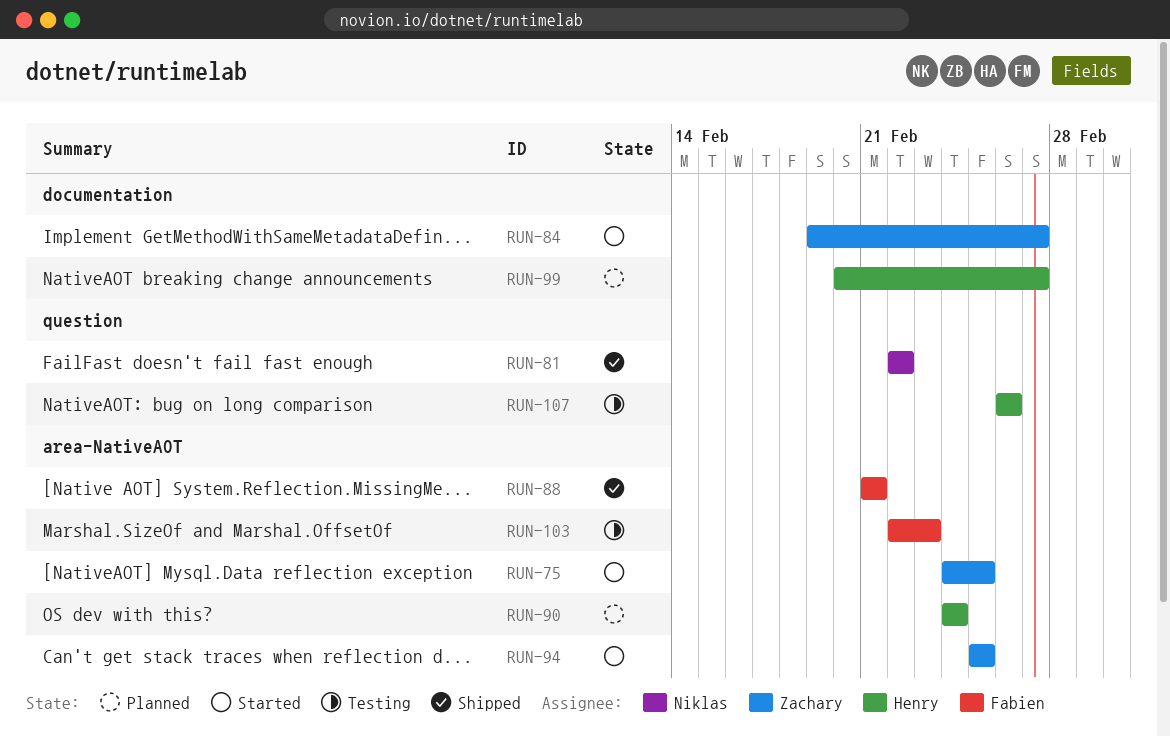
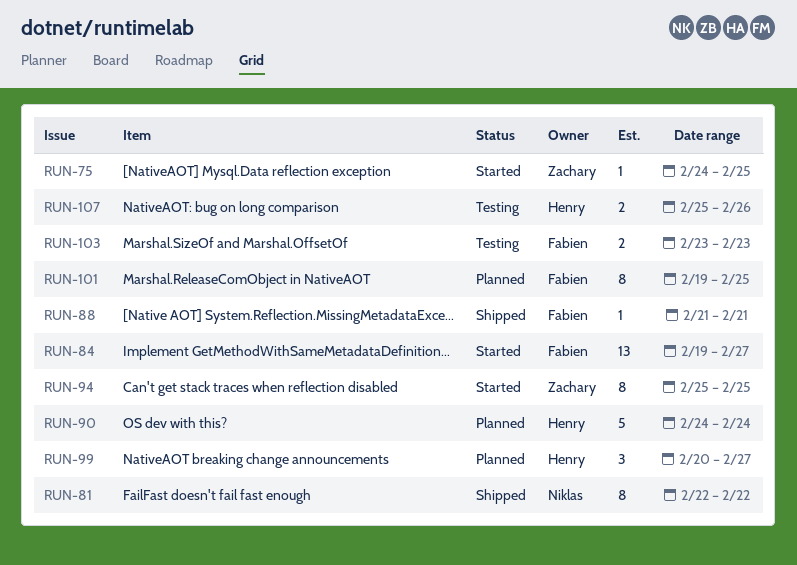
RUN-84, owner: Zachary -> Fabien
RUN-101: none -> present
RUN-103, start: Feb 22 -> Feb 23
RUN-107, start: Feb 26 -> Feb 25

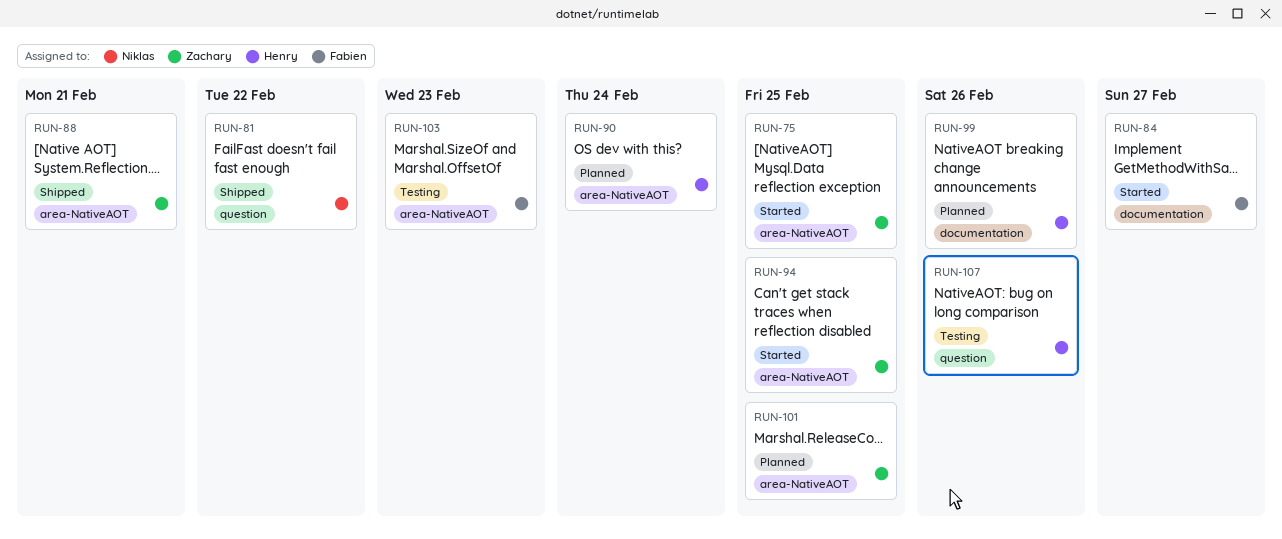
RUN-88, owner: Fabien -> Zachary
RUN-99, due: Feb 27 -> Feb 26
RUN-101, owner: Fabien -> Zachary

